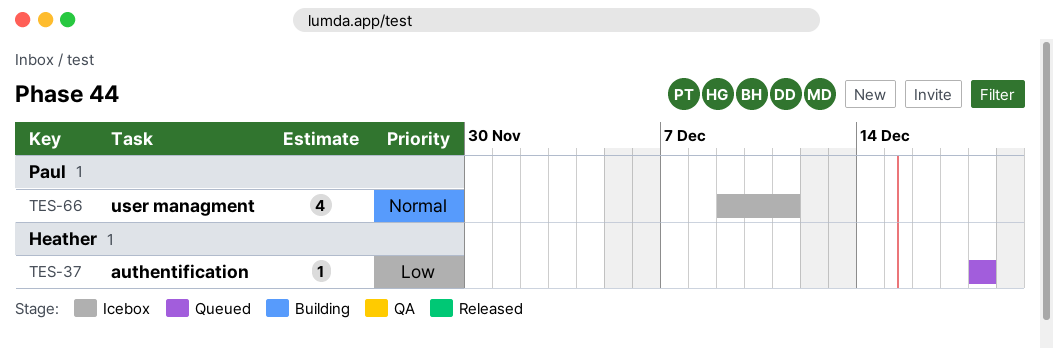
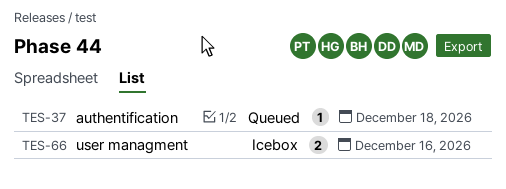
TES-66, estimate: 4 -> 2
TES-66, due: Dec 11 -> Dec 16

